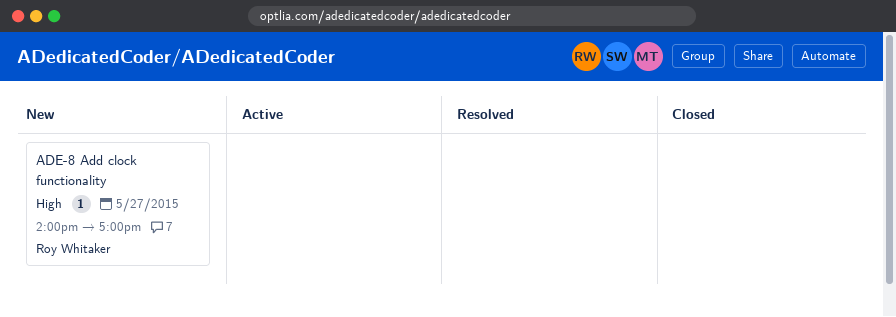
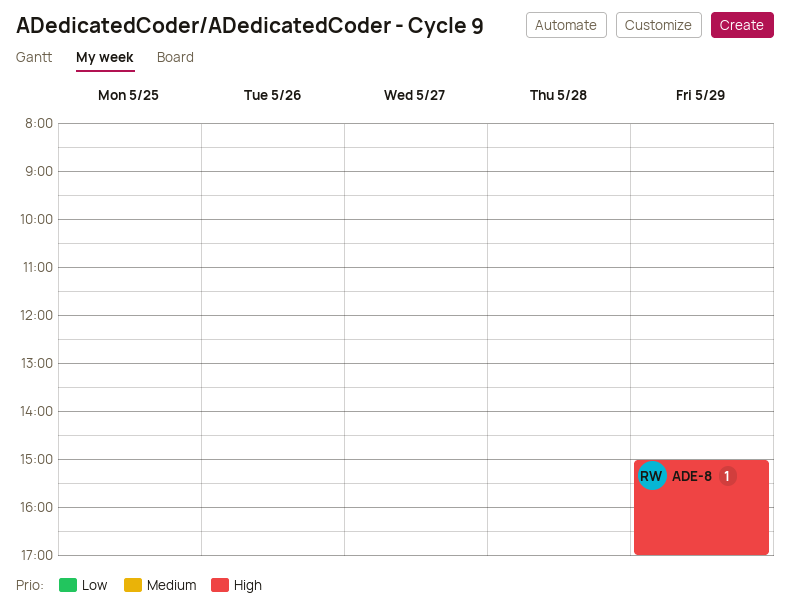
ADE-8, day: May 27 -> May 29
ADE-8, begins: 14:00 -> 15:00

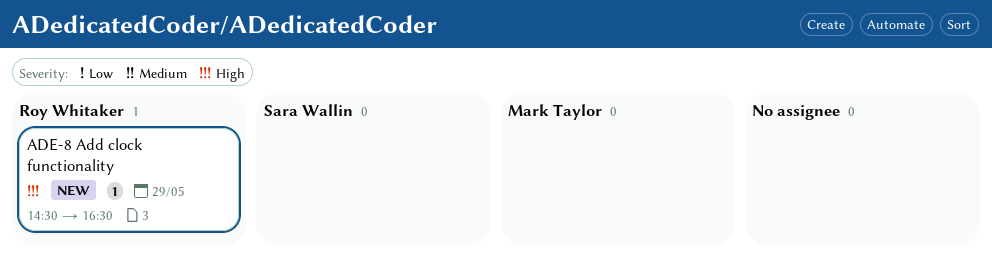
ADE-8, begins: 15:00 -> 14:30
ADE-8, ends: 17:00 -> 16:30

